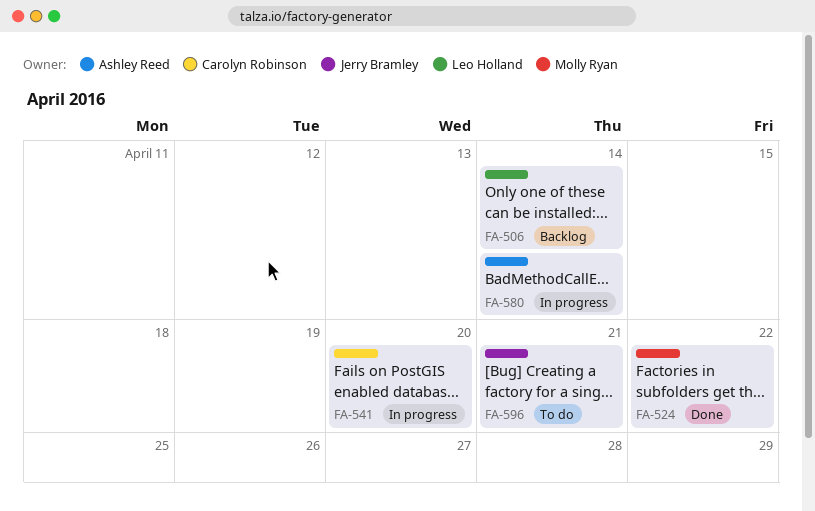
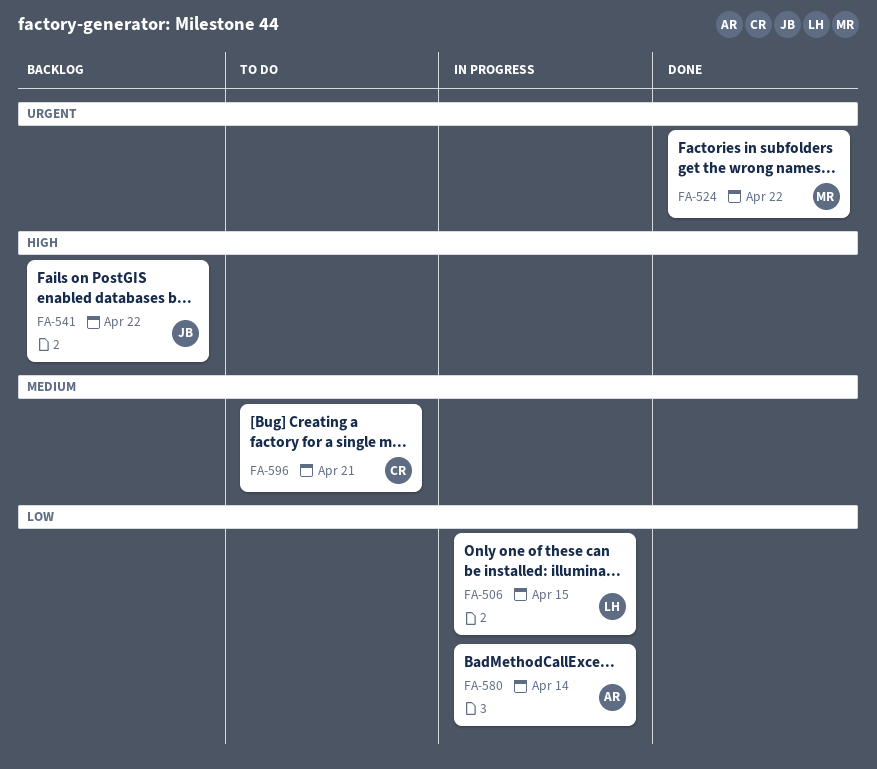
FA-506, status: Backlog -> In progress
FA-506, due: Apr 14 -> Apr 15
FA-541, status: In progress -> Backlog
FA-541, owner: Carolyn Robinson -> Jerry Bramley
FA-541, due: Apr 20 -> Apr 22
FA-596, owner: Jerry Bramley -> Carolyn Robinson

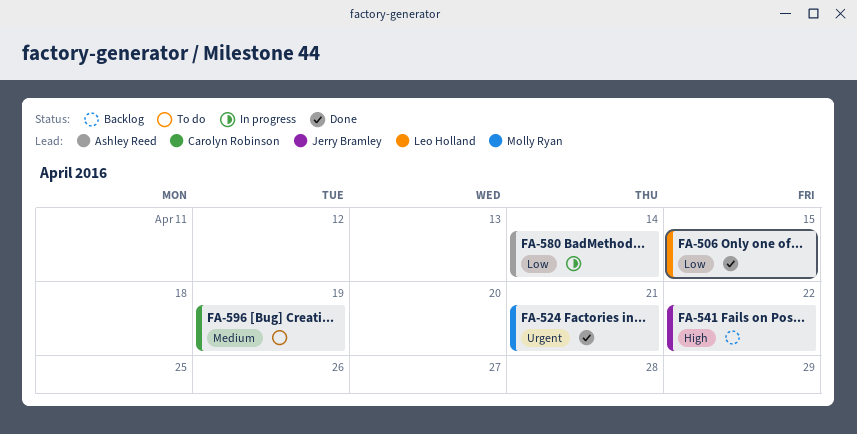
FA-506, status: In progress -> Done
FA-524, due: Apr 22 -> Apr 21
FA-596, due: Apr 21 -> Apr 19

